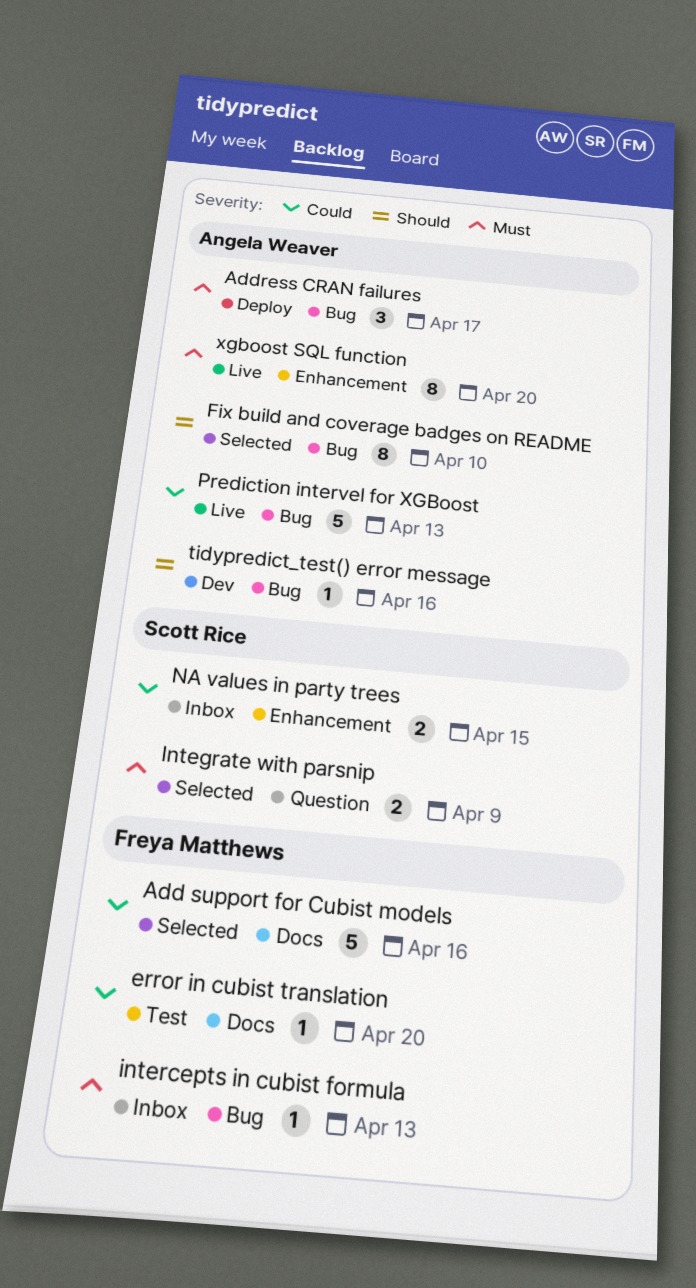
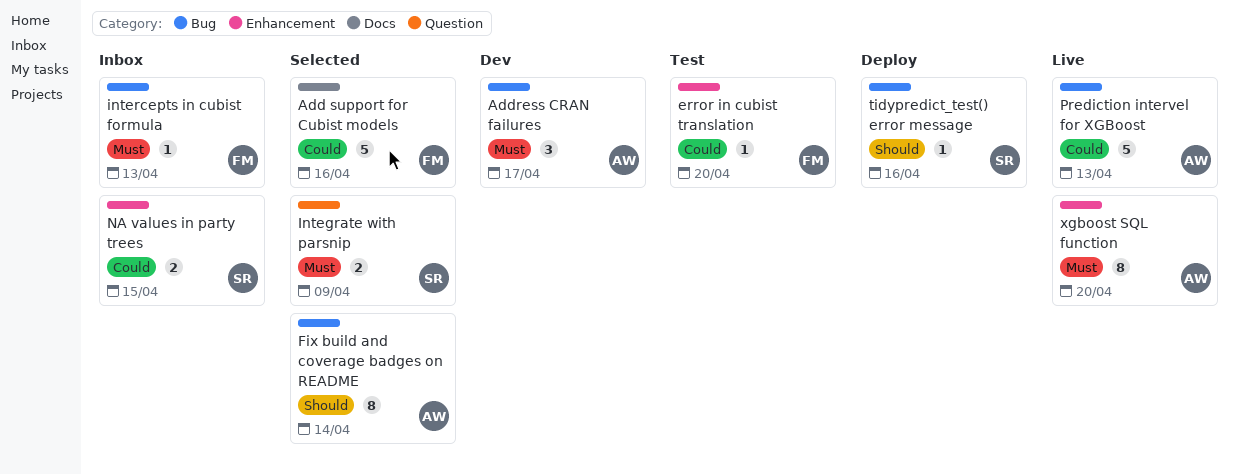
Address CRAN failures, status: Deploy -> Dev
error in cubist translation, label: Docs -> Enhancement
Fix build and coverage badges on README, due: Apr 10 -> Apr 14
tidypredict_test() error message, status: Dev -> Deploy
tidypredict_test() error message, owner: Angela Weaver -> Scott Rice

